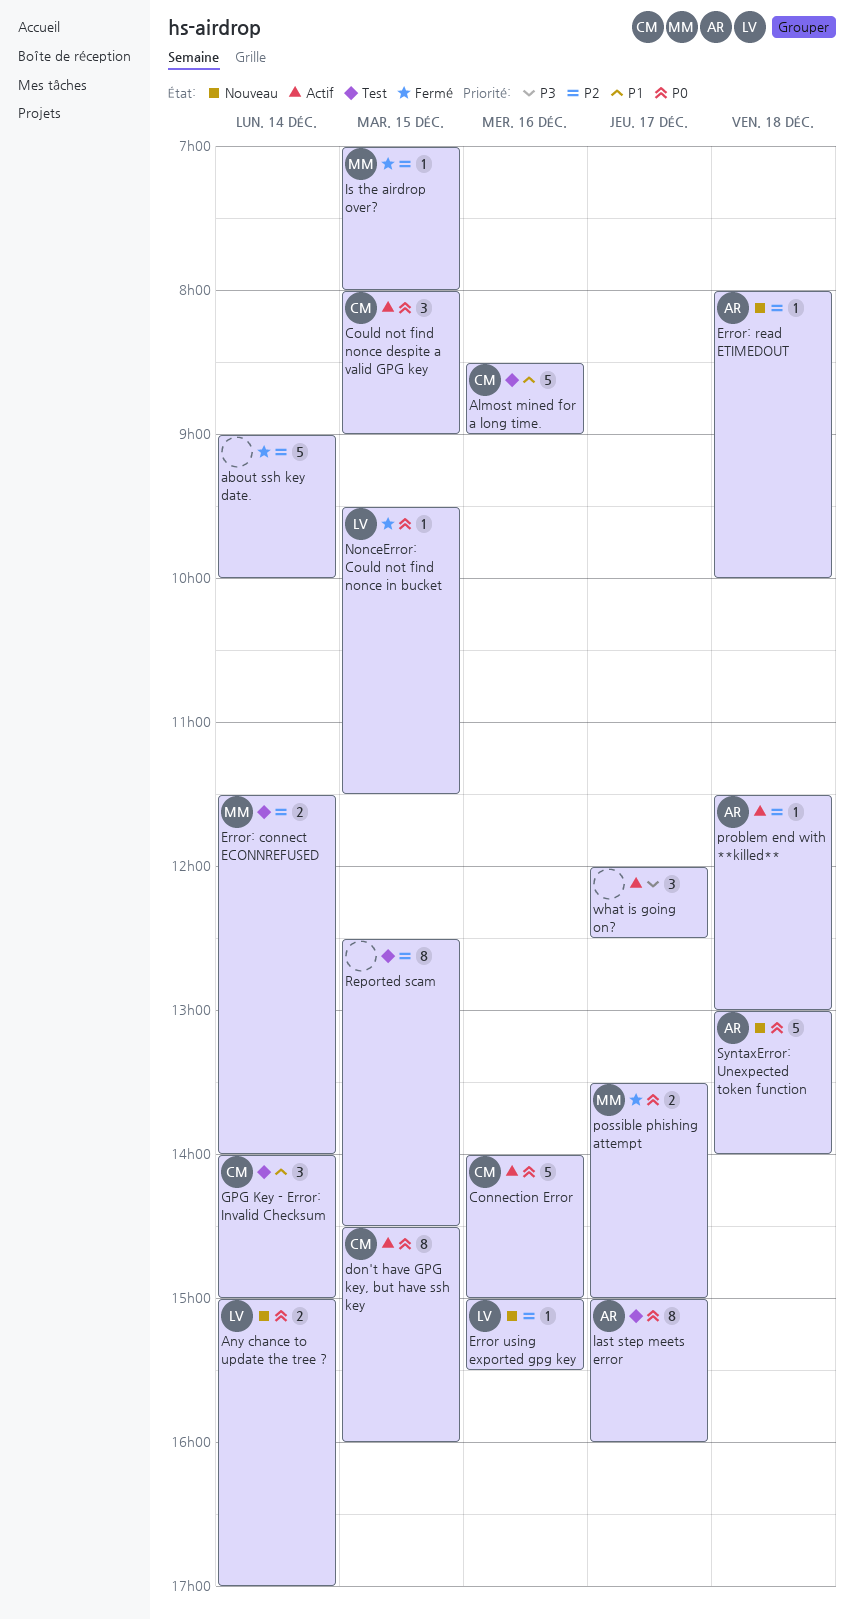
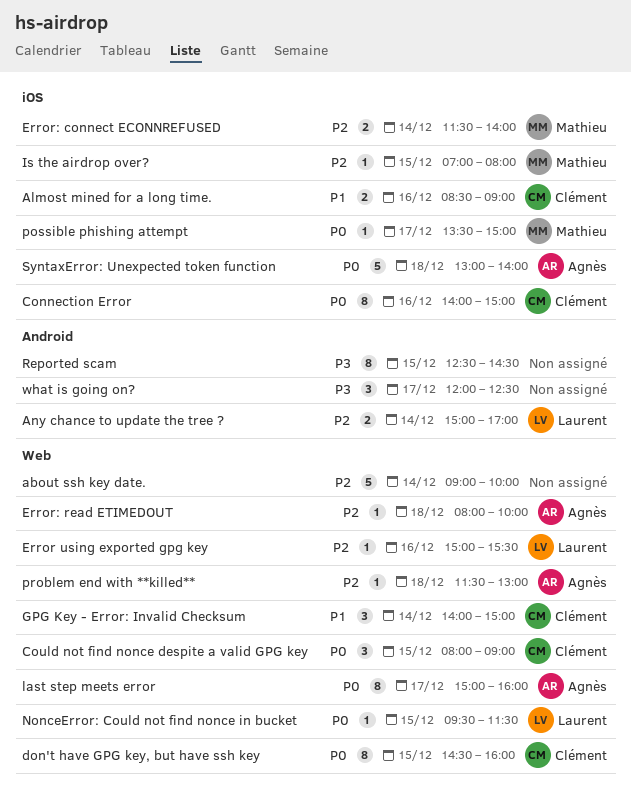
Almost mined for a long time., estimate: 5 -> 2
Any chance to update the tree ?, priority: P0 -> P2
Connection Error, estimate: 5 -> 8
possible phishing attempt, estimate: 2 -> 1
Reported scam, priority: P2 -> P3

